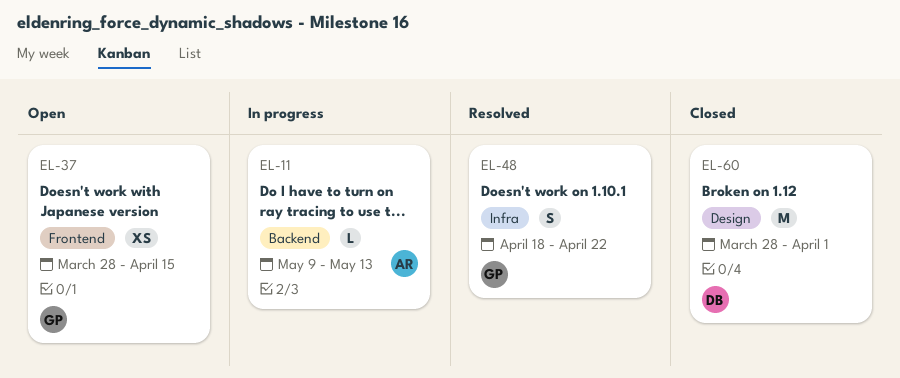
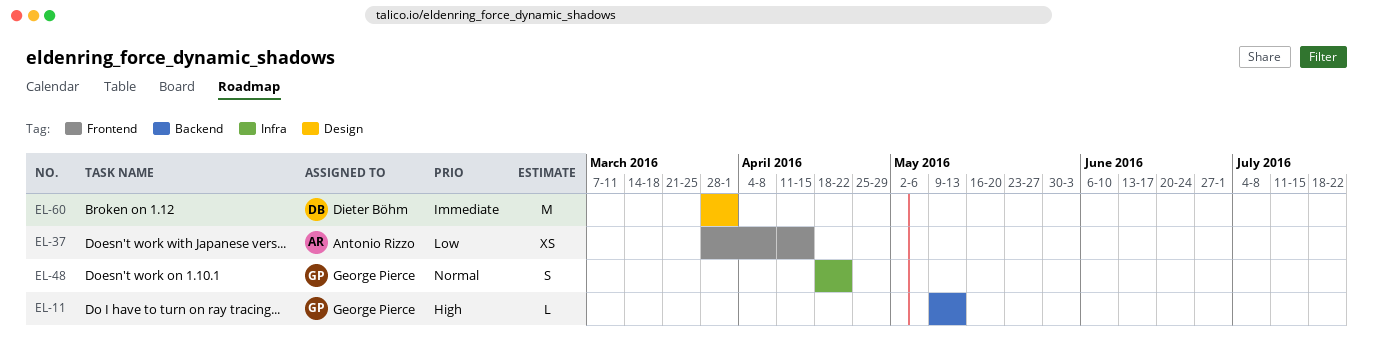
EL-11, owner: Antonio Rizzo -> George Pierce
EL-37, owner: George Pierce -> Antonio Rizzo

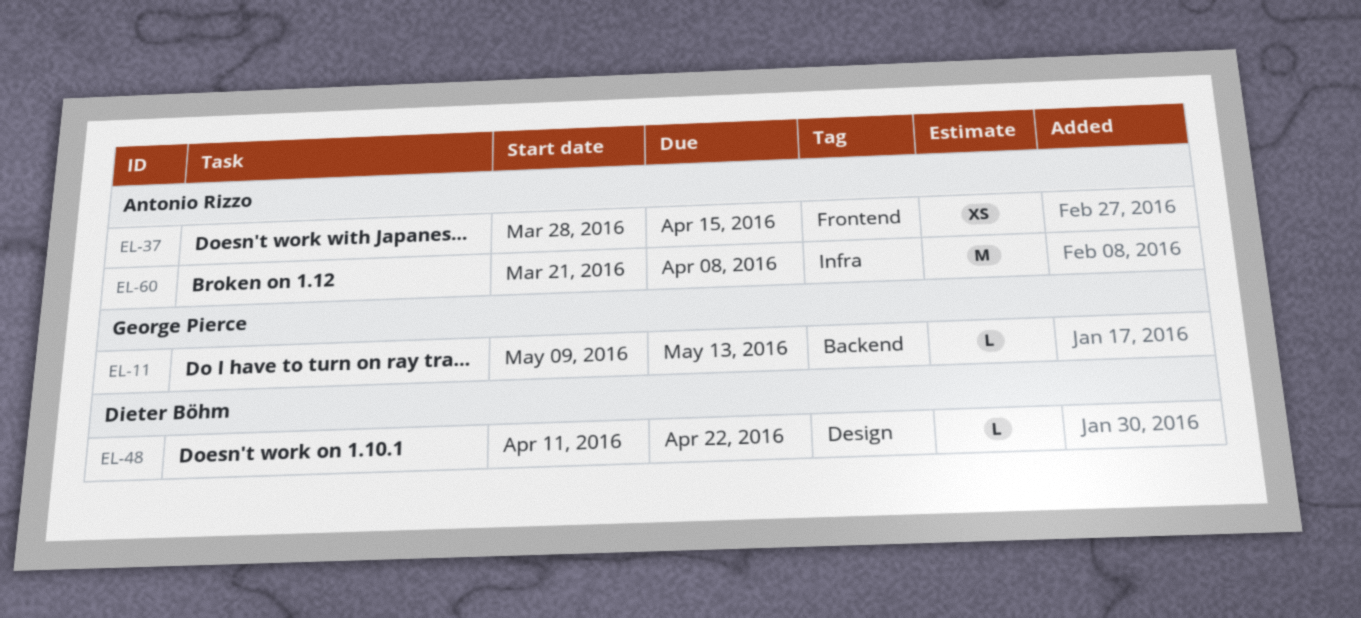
EL-48, owner: George Pierce -> Dieter Böhm
EL-48, label: Infra -> Design
EL-48, estimate: S -> L
EL-48, start: Apr 18 -> Apr 11
EL-60, owner: Dieter Böhm -> Antonio Rizzo
EL-60, label: Design -> Infra
EL-60, start: Mar 28 -> Mar 21
EL-60, due: Apr 1 -> Apr 8

